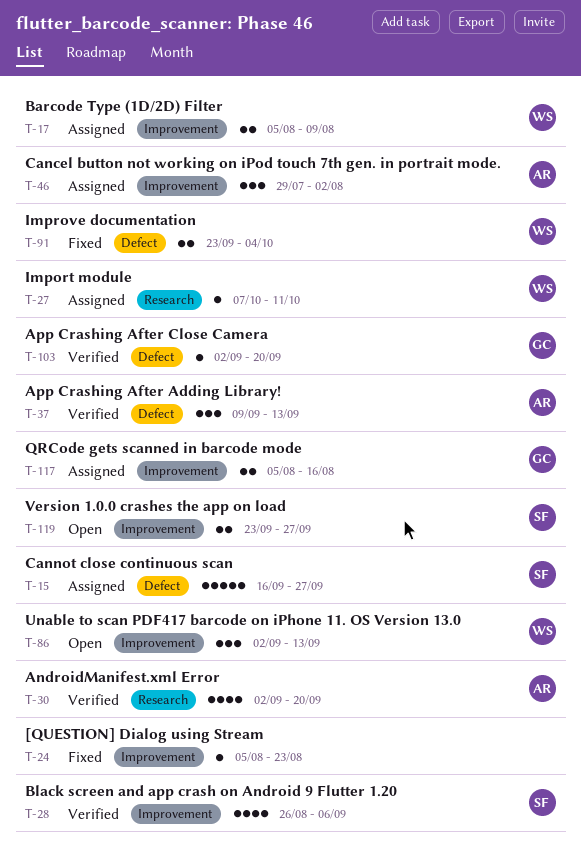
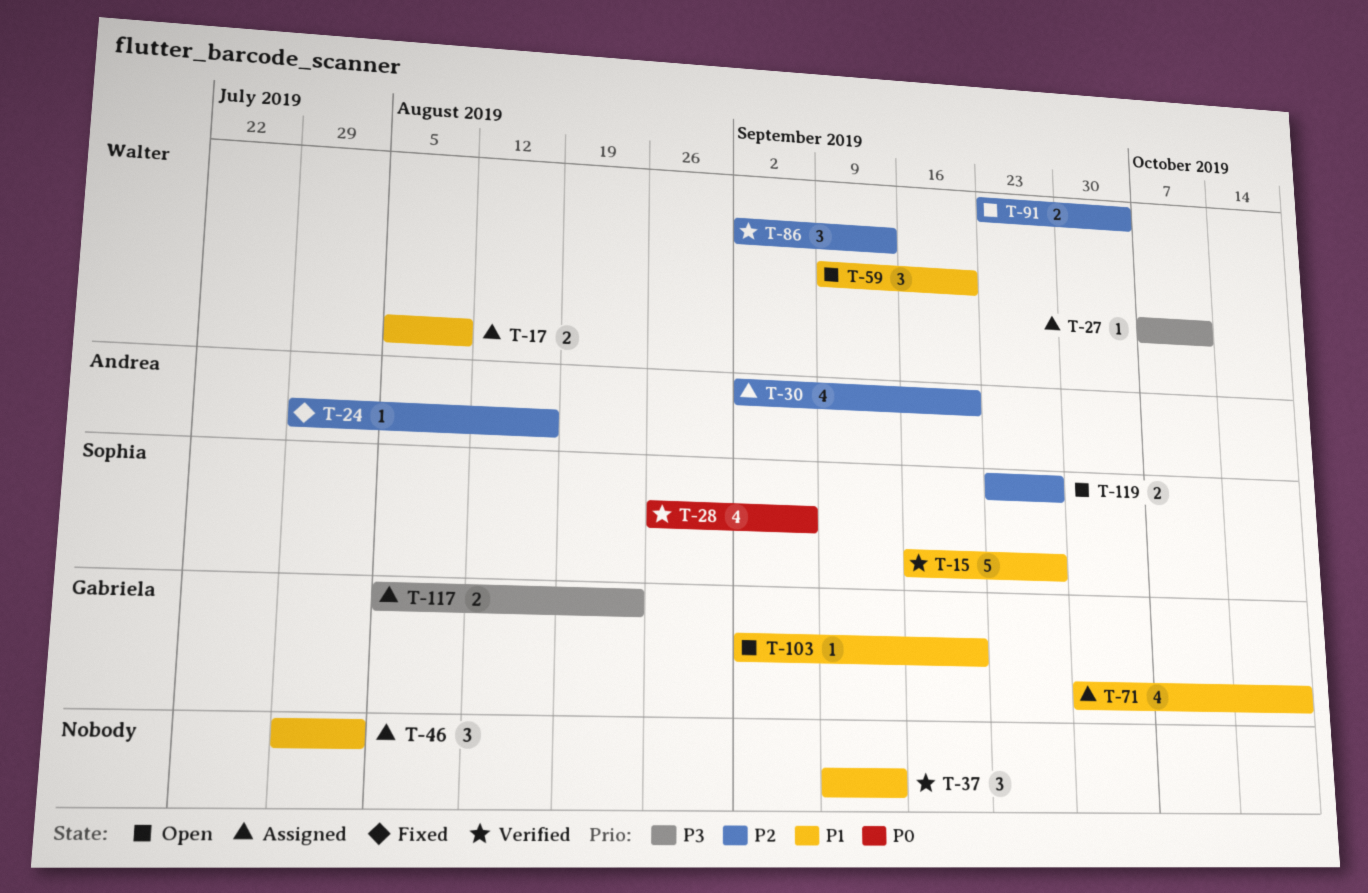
T-15, status: Assigned -> Verified
T-24, owner: none -> Andrea
T-24, start: Aug 5 -> Jul 29
T-24, due: Aug 23 -> Aug 16
T-30, status: Verified -> Assigned
T-37, owner: Andrea -> none
T-46, owner: Andrea -> none
T-59: none -> present
T-71: none -> present
T-86, status: Open -> Verified
T-91, status: Fixed -> Open
T-103, status: Verified -> Open
T-117, due: Aug 16 -> Aug 23

